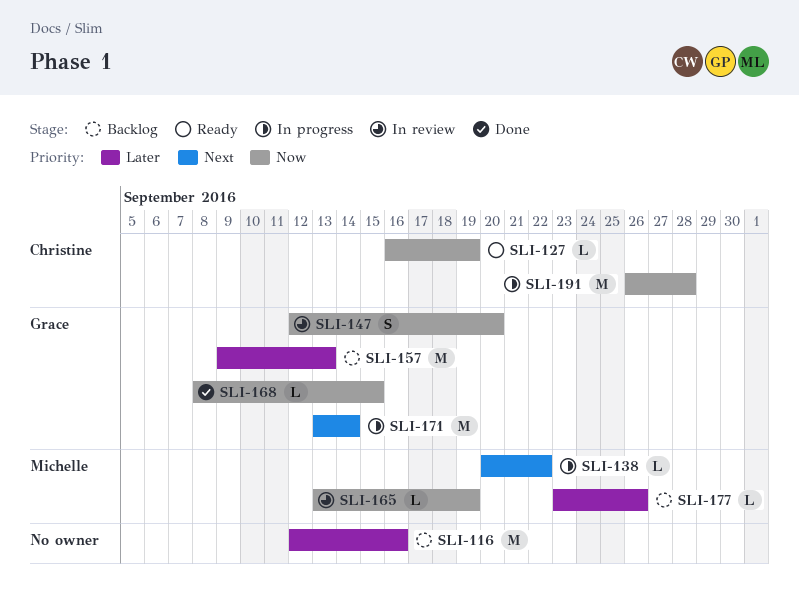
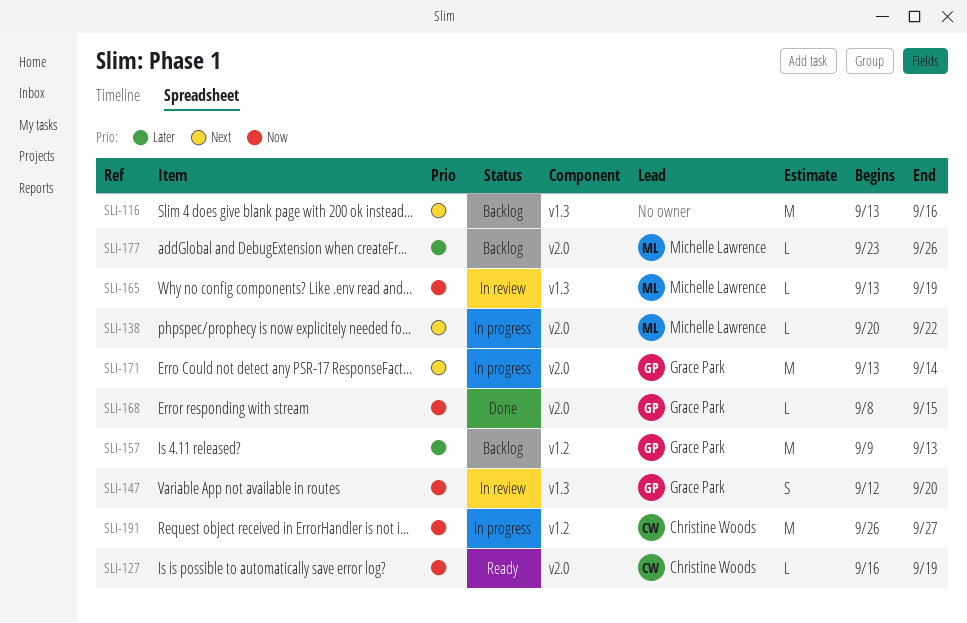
SLI-116, priority: Later -> Next
SLI-116, start: Sep 12 -> Sep 13
SLI-191, due: Sep 28 -> Sep 27

